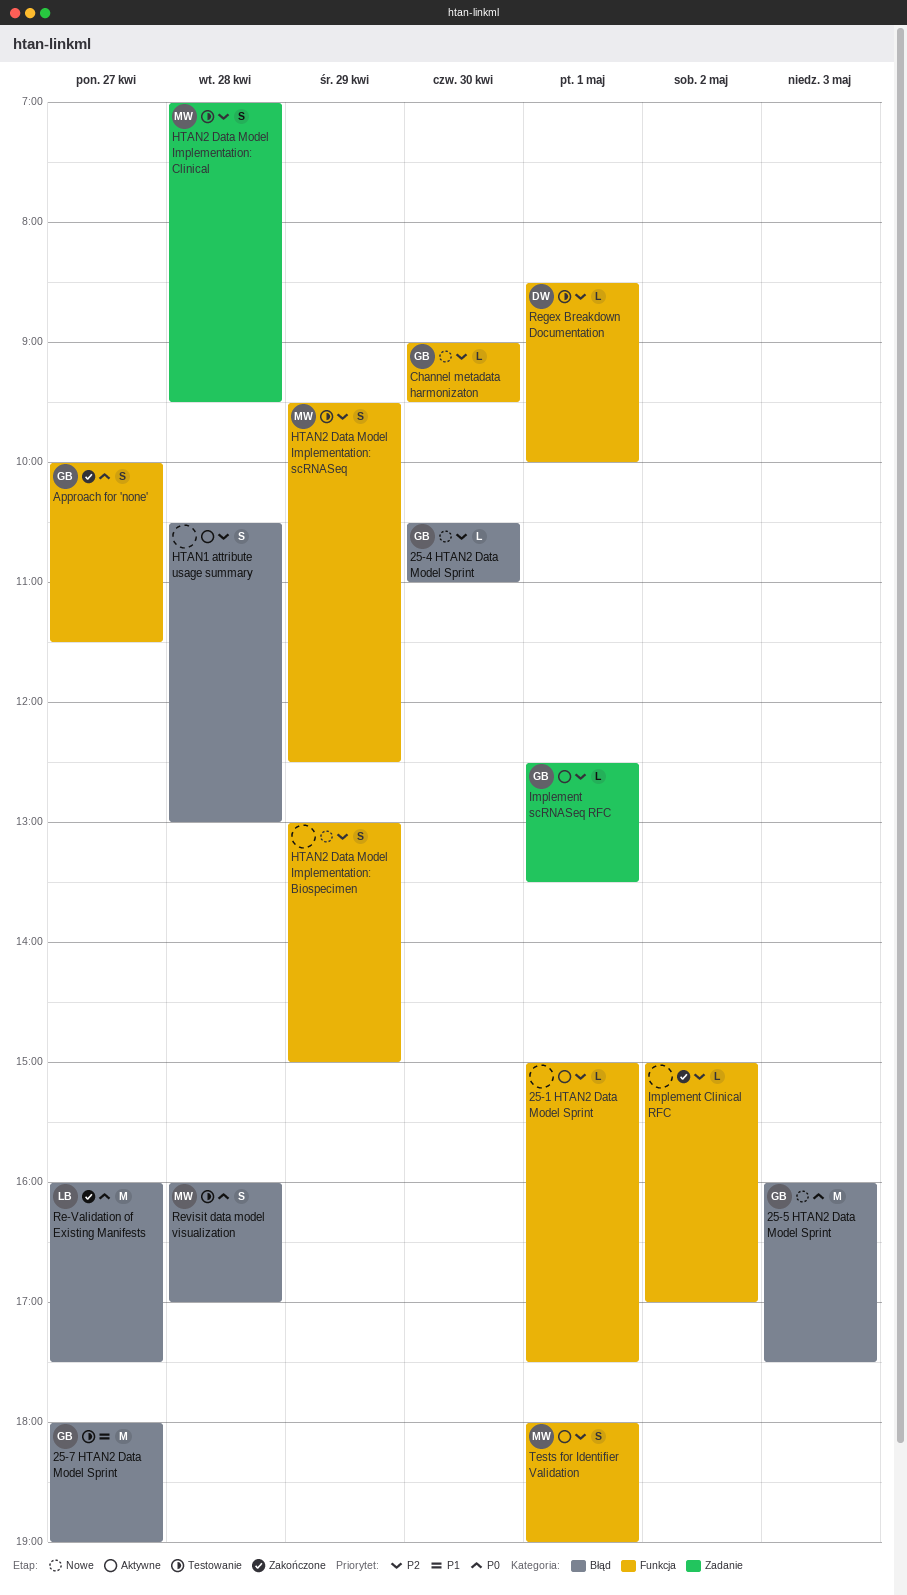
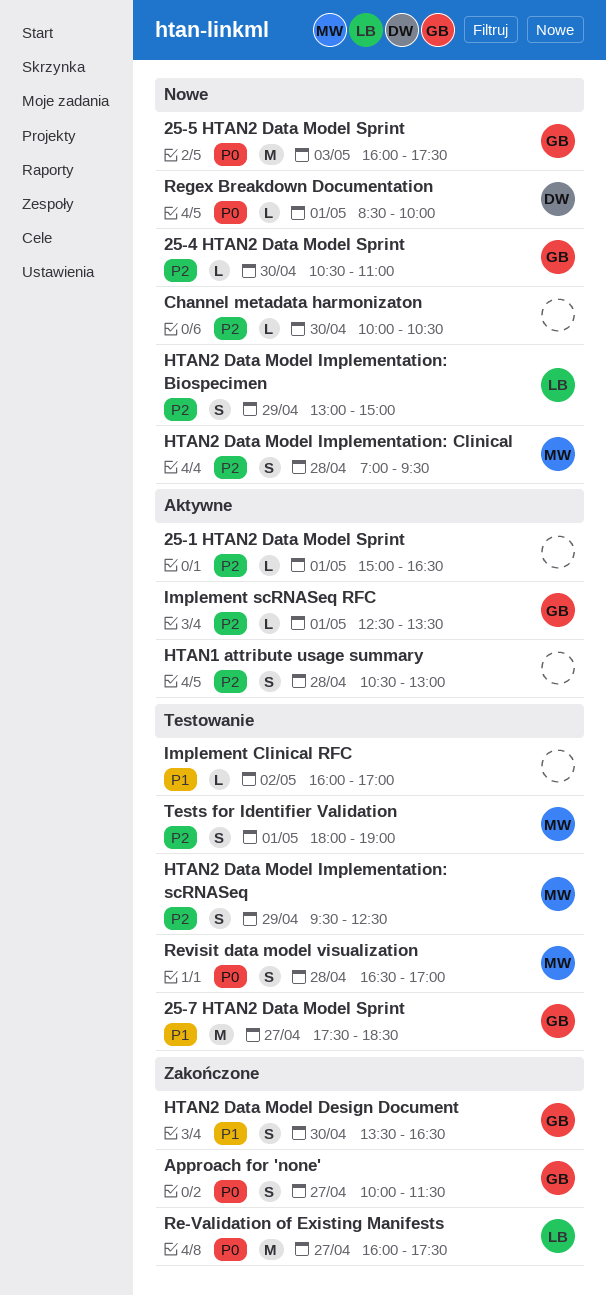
25-1 HTAN2 Data Model Sprint, ends: 17:30 -> 16:30
25-7 HTAN2 Data Model Sprint, begins: 18:00 -> 17:30
25-7 HTAN2 Data Model Sprint, ends: 19:00 -> 18:30
Channel metadata harmonizaton, owner: GB -> none
Channel metadata harmonizaton, begins: 09:00 -> 10:00
Channel metadata harmonizaton, ends: 09:30 -> 10:30
HTAN2 Data Model Design Document: none -> present
HTAN2 Data Model Implementation: Biospecimen, owner: none -> LB
HTAN2 Data Model Implementation: Clinical, status: Testowanie -> Nowe
Implement Clinical RFC, status: Zakończone -> Testowanie
Implement Clinical RFC, priority: P2 -> P1
Implement Clinical RFC, begins: 15:00 -> 16:00
Regex Breakdown Documentation, status: Testowanie -> Nowe
Regex Breakdown Documentation, priority: P2 -> P0
Revisit data model visualization, begins: 16:00 -> 16:30
Tests for Identifier Validation, status: Aktywne -> Testowanie

